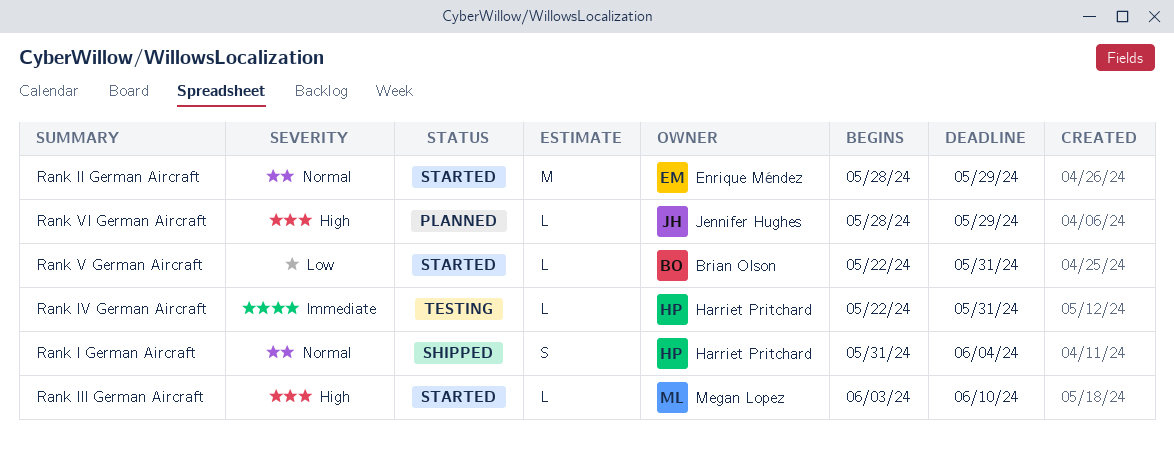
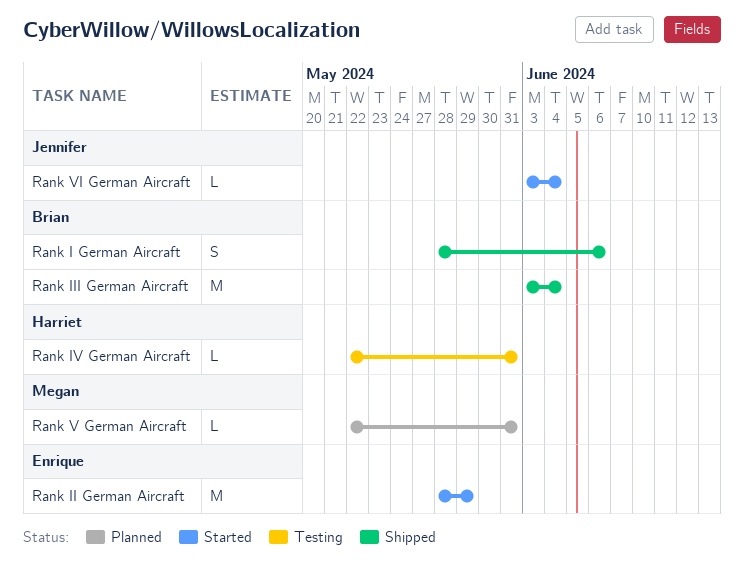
Rank I German Aircraft, owner: Harriet Pritchard -> Brian Olson
Rank I German Aircraft, start: May 31 -> May 28
Rank I German Aircraft, due: Jun 4 -> Jun 6
Rank III German Aircraft, status: Started -> Shipped
Rank III German Aircraft, owner: Megan Lopez -> Brian Olson
Rank III German Aircraft, estimate: L -> M
Rank III German Aircraft, due: Jun 10 -> Jun 4
Rank V German Aircraft, status: Started -> Planned
Rank V German Aircraft, owner: Brian Olson -> Megan Lopez
Rank VI German Aircraft, status: Planned -> Started
Rank VI German Aircraft, start: May 28 -> Jun 3
Rank VI German Aircraft, due: May 29 -> Jun 4

